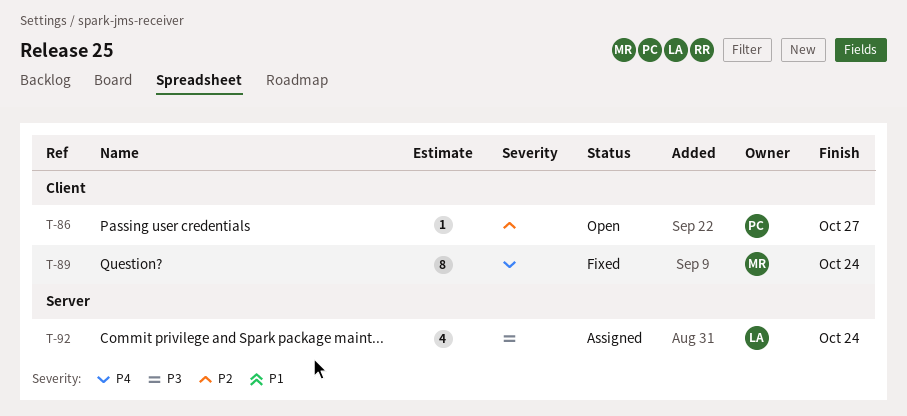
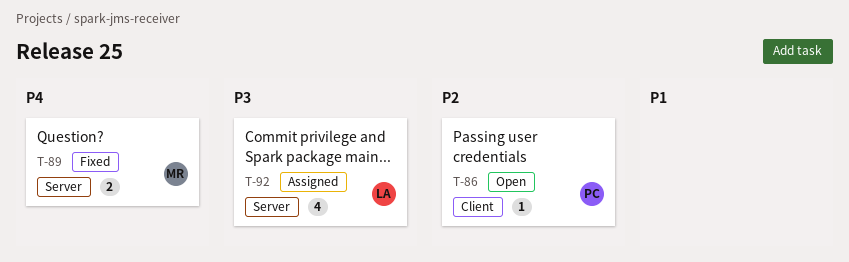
T-89, label: Client -> Server
T-89, estimate: 8 -> 2

